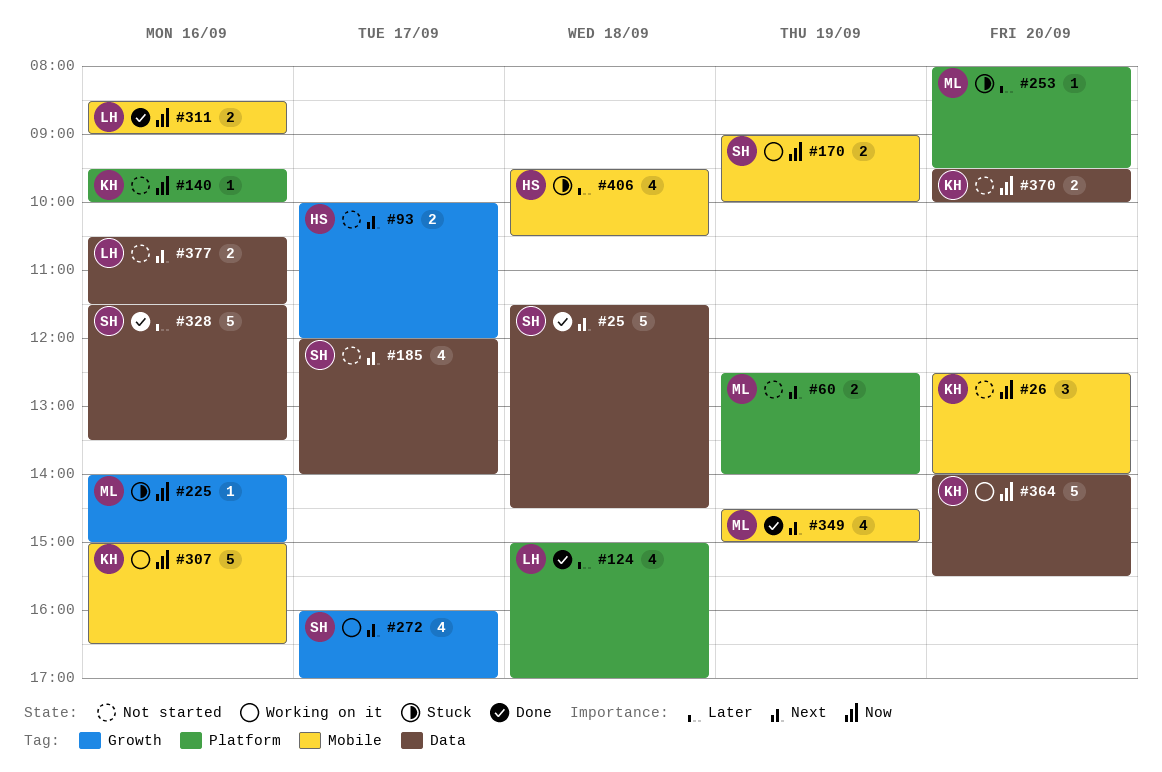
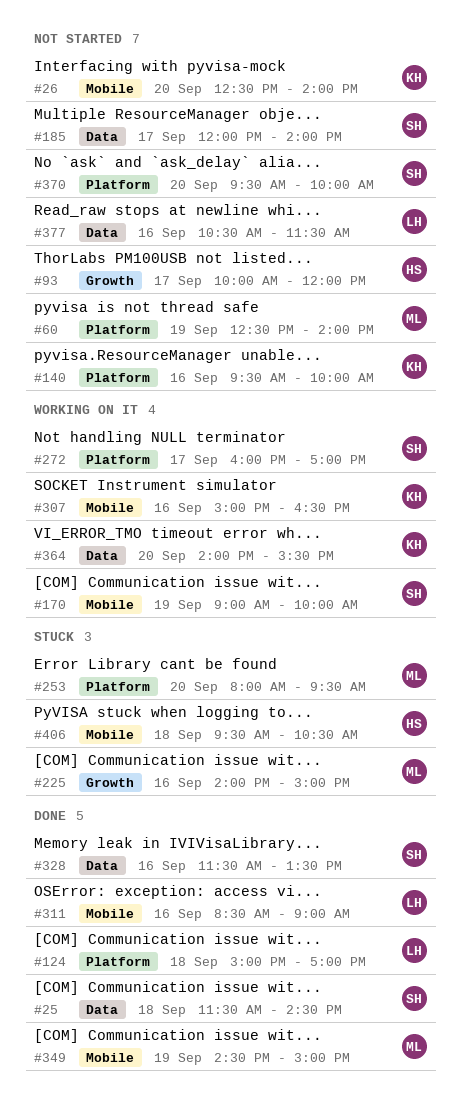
#272, label: Growth -> Platform
#370, owner: KH -> SH
#370, label: Data -> Platform

